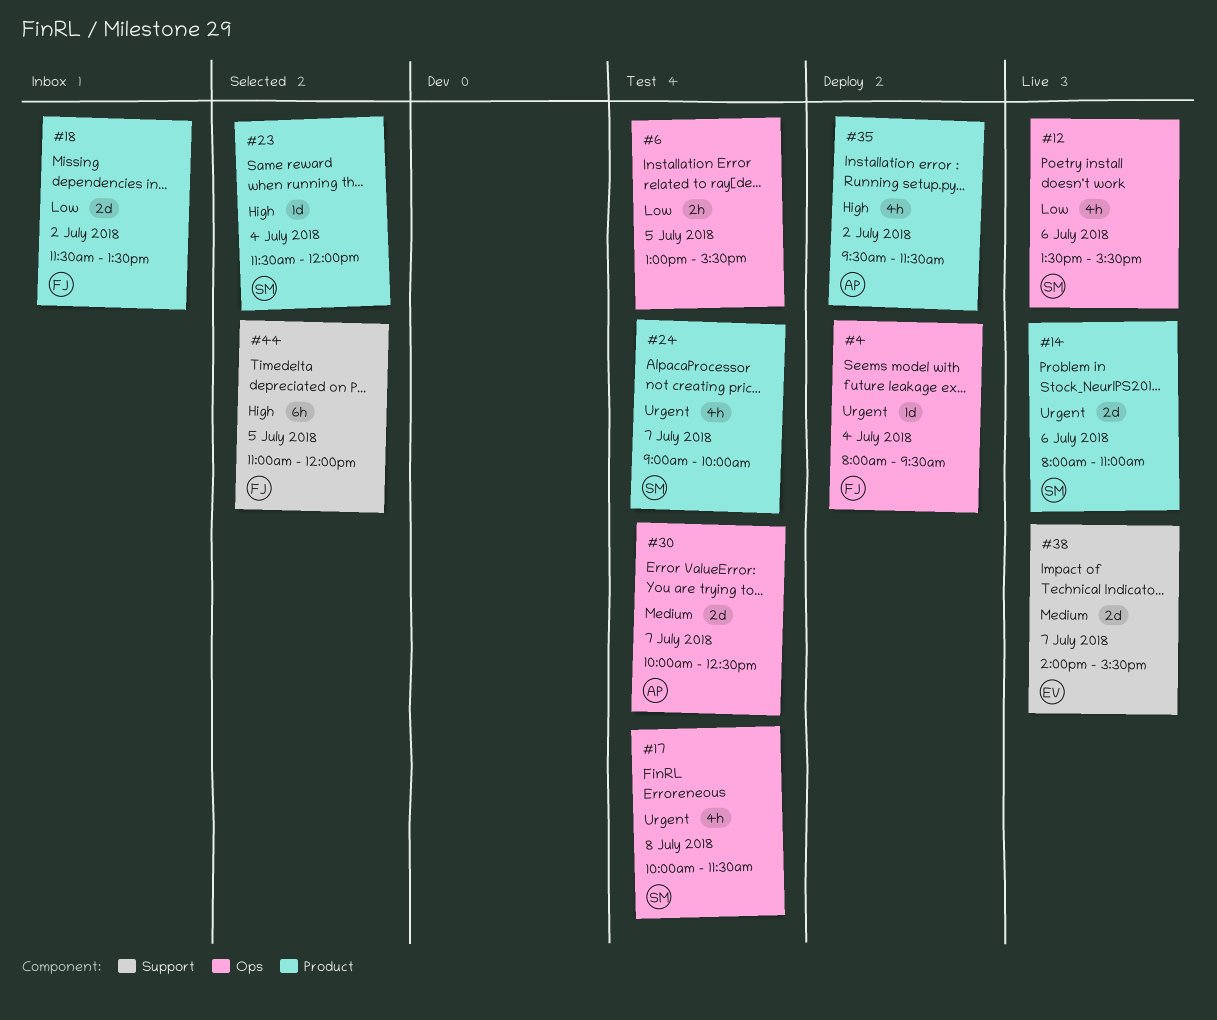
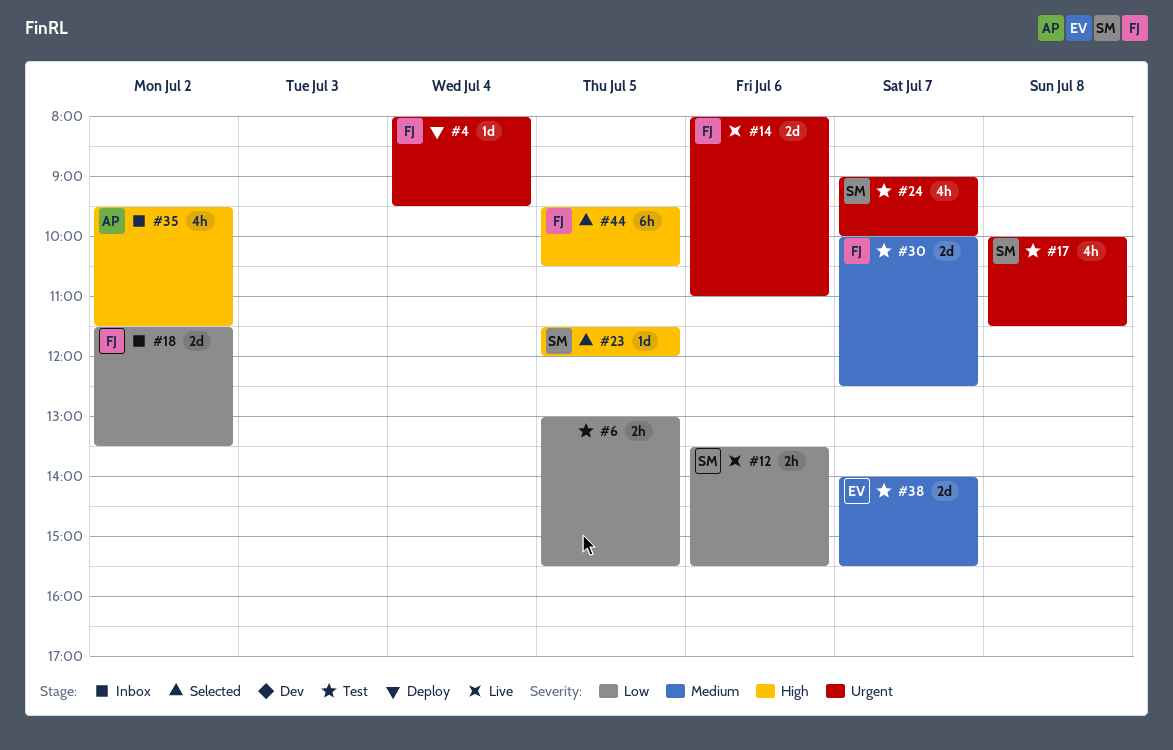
#12, estimate: 4h -> 2h
#14, owner: SM -> FJ
#23, day: Jul 4 -> Jul 5
#30, owner: AP -> FJ
#35, status: Deploy -> Inbox
#38, status: Live -> Test
#44, begins: 11:00 -> 09:30
#44, ends: 12:00 -> 10:30

